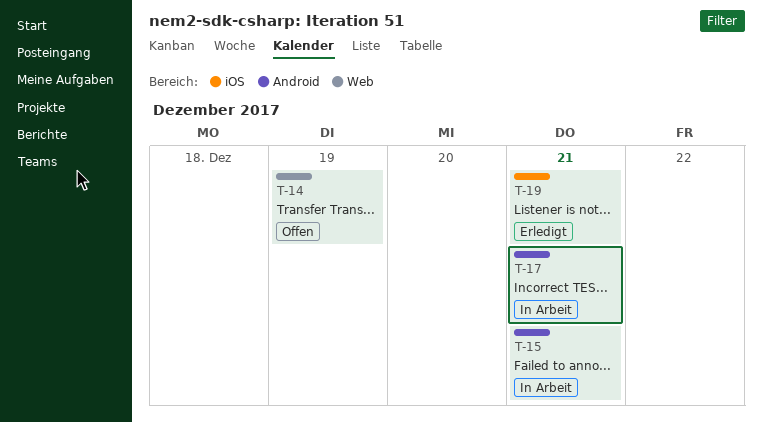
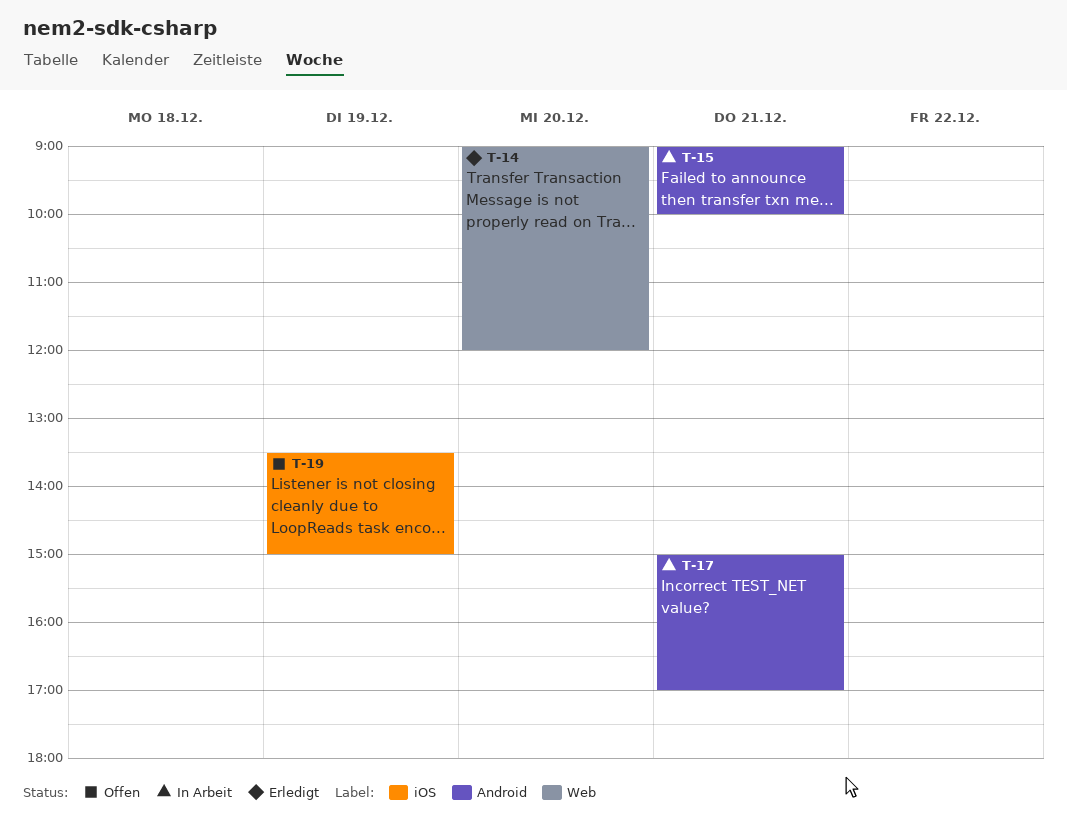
T-14, status: Offen -> Erledigt
T-14, day: Dec 19 -> Dec 20
T-19, status: Erledigt -> Offen
T-19, day: Dec 21 -> Dec 19

